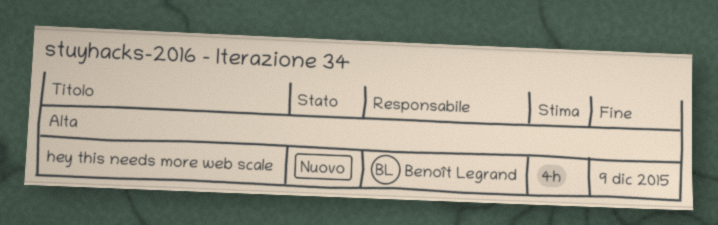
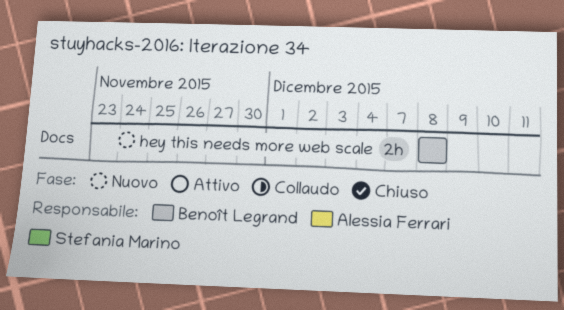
hey this needs more web scale, estimate: 4h -> 2h
hey this needs more web scale, due: Dec 9 -> Dec 8

